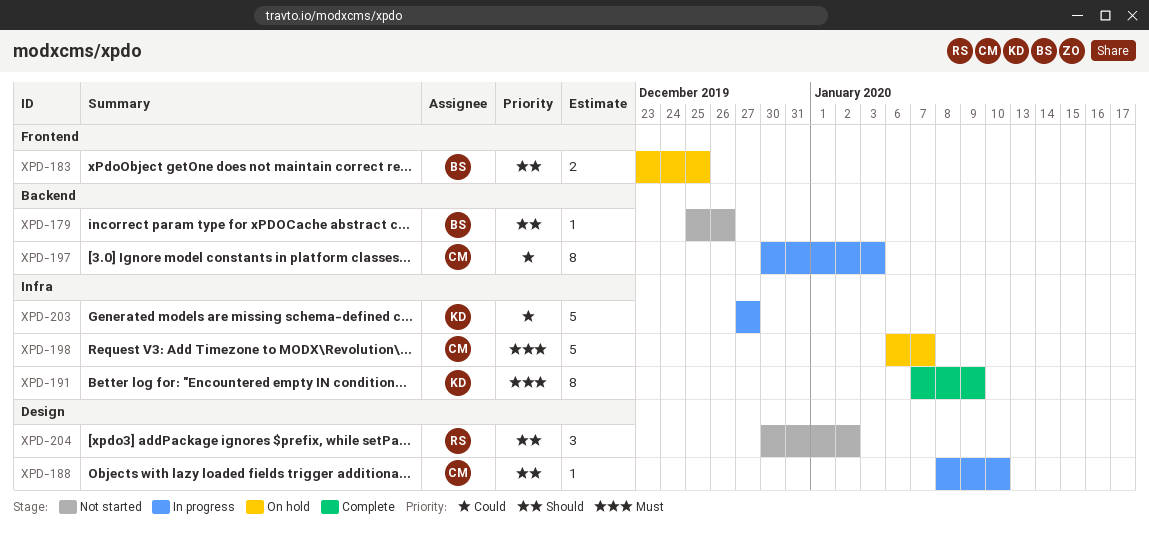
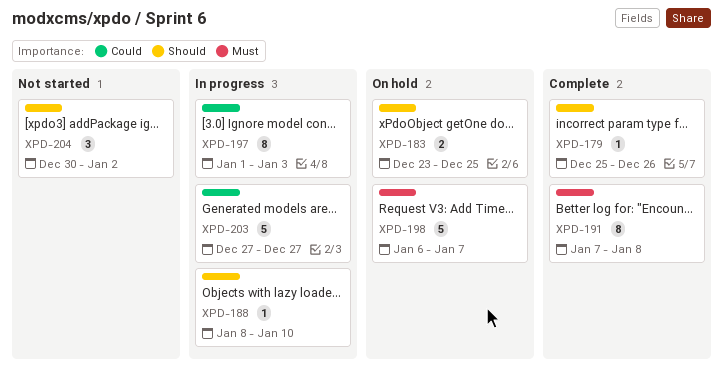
XPD-179, status: Not started -> Complete
XPD-191, due: Jan 9 -> Jan 8
XPD-197, start: Dec 30 -> Jan 1

